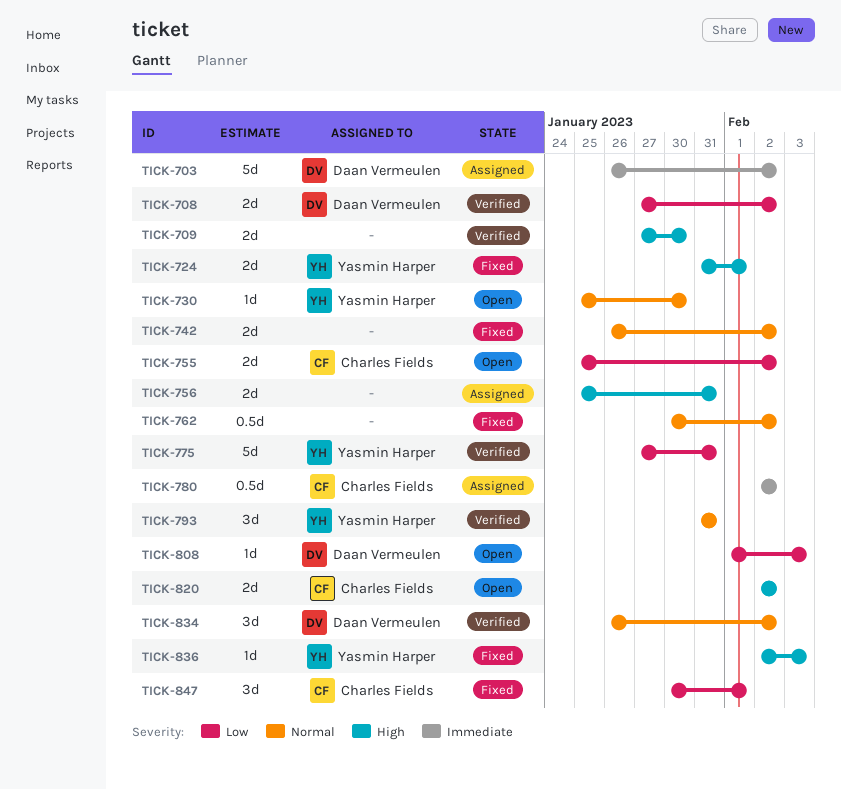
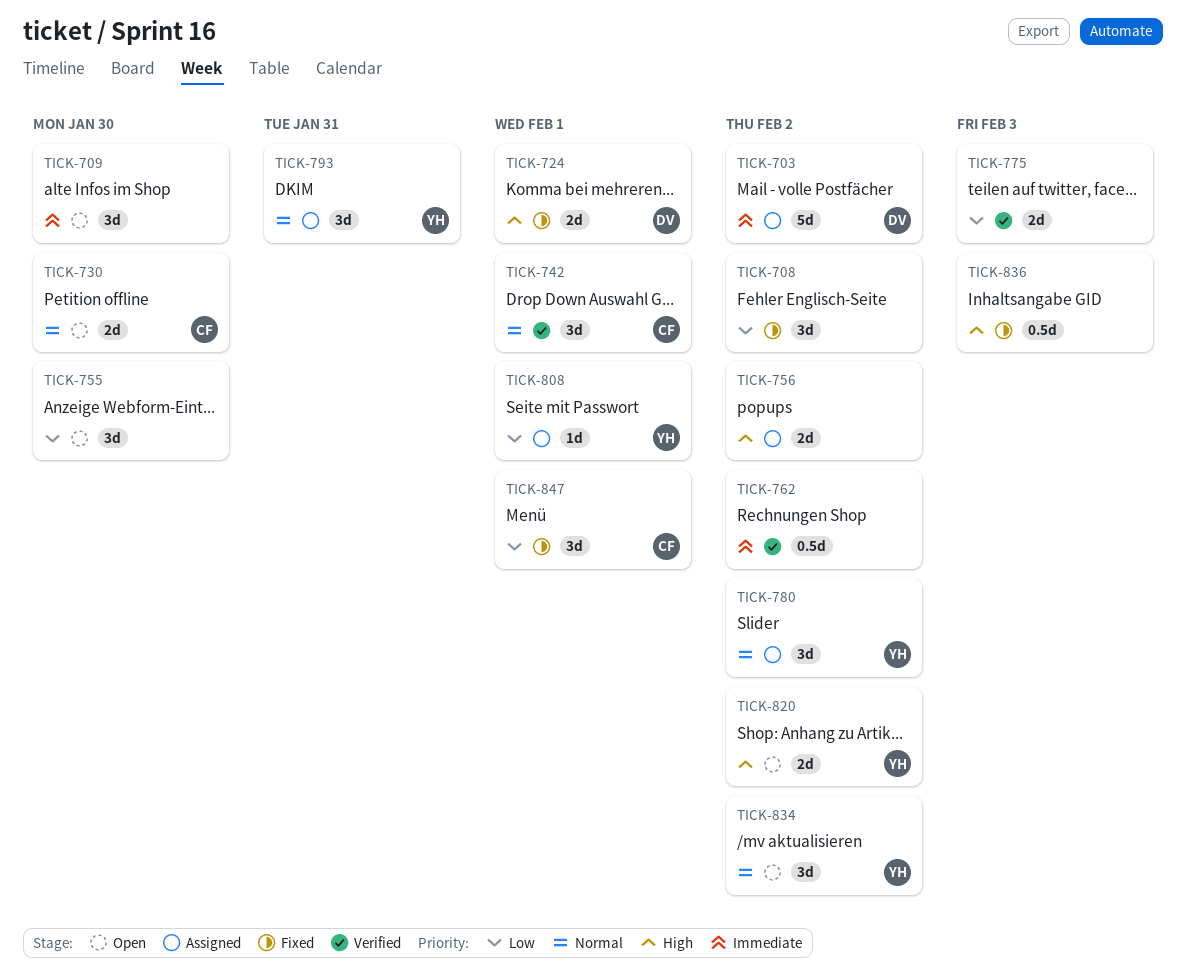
TICK-708, status: Verified -> Fixed
TICK-708, owner: Daan Vermeulen -> none
TICK-708, estimate: 2d -> 3d
TICK-709, status: Verified -> Open
TICK-709, priority: High -> Immediate
TICK-709, estimate: 2d -> 3d
TICK-724, owner: Yasmin Harper -> Daan Vermeulen
TICK-730, owner: Yasmin Harper -> Charles Fields
TICK-730, estimate: 1d -> 2d
TICK-742, status: Fixed -> Verified
TICK-742, owner: none -> Charles Fields
TICK-742, estimate: 2d -> 3d
TICK-742, due: Feb 2 -> Feb 1
TICK-755, owner: Charles Fields -> none
TICK-755, estimate: 2d -> 3d
TICK-755, due: Feb 2 -> Jan 30
TICK-756, due: Jan 31 -> Feb 2
TICK-762, status: Fixed -> Verified
TICK-762, priority: Normal -> Immediate
TICK-775, owner: Yasmin Harper -> none
TICK-775, estimate: 5d -> 2d
TICK-775, due: Jan 31 -> Feb 3
TICK-780, owner: Charles Fields -> Yasmin Harper
TICK-780, priority: Immediate -> Normal
TICK-780, estimate: 0.5d -> 3d
TICK-793, status: Verified -> Assigned
TICK-808, status: Open -> Assigned
TICK-808, owner: Daan Vermeulen -> Yasmin Harper
TICK-808, due: Feb 3 -> Feb 1
TICK-820, owner: Charles Fields -> Yasmin Harper
TICK-834, status: Verified -> Open
TICK-834, owner: Daan Vermeulen -> Yasmin Harper
TICK-836, owner: Yasmin Harper -> none
TICK-836, estimate: 1d -> 0.5d

